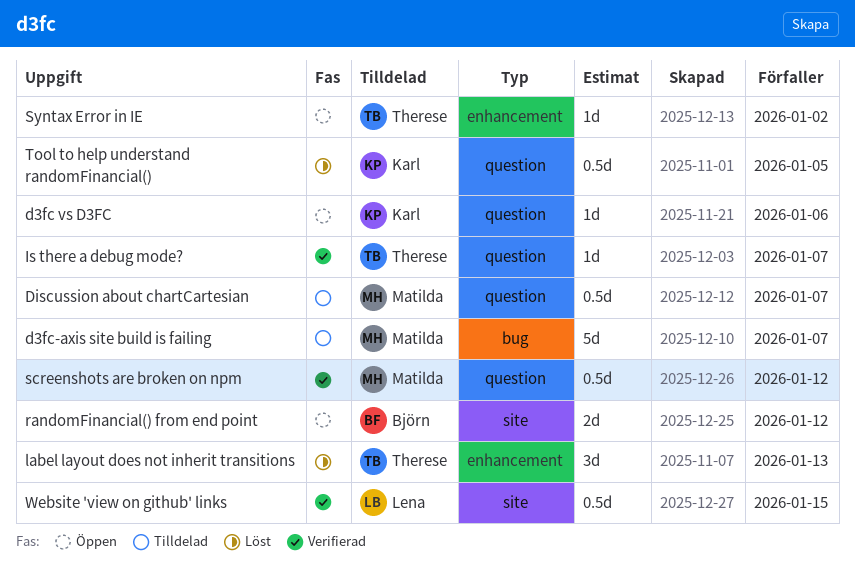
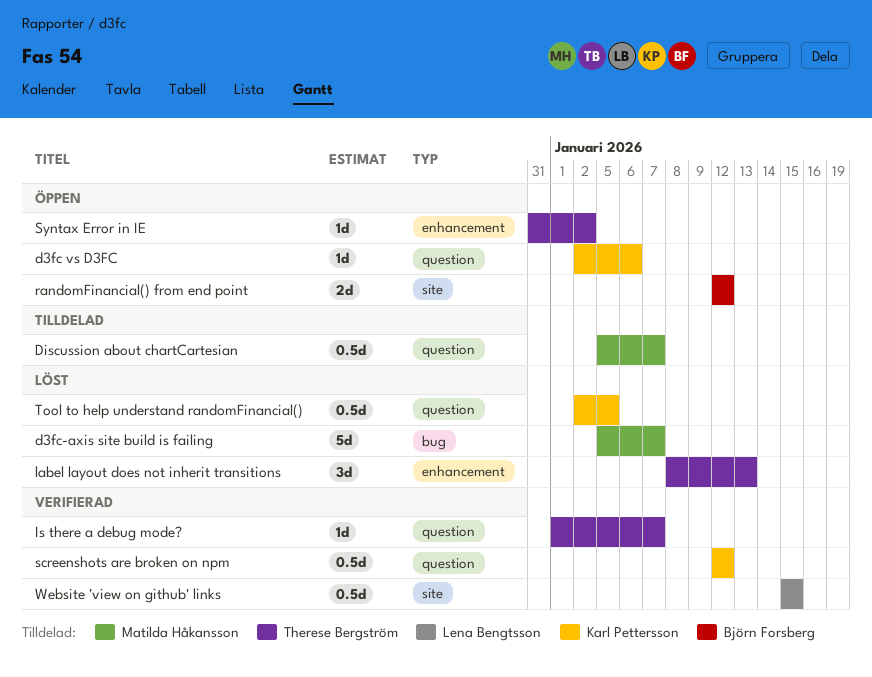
d3fc-axis site build is failing, status: Tilldelad -> Löst
screenshots are broken on npm, owner: Matilda Håkansson -> Karl Pettersson

